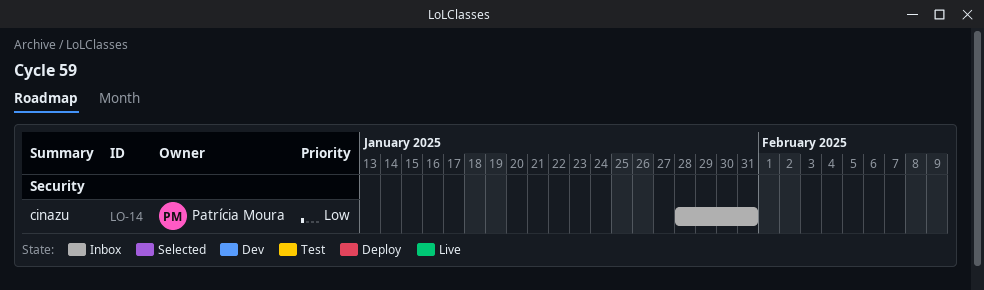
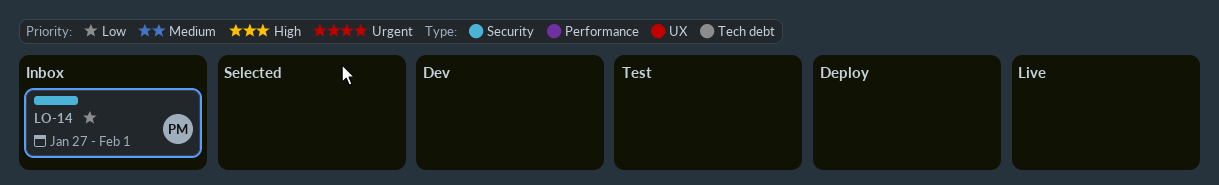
LO-14, start: Jan 28 -> Jan 27
LO-14, due: Jan 31 -> Feb 1

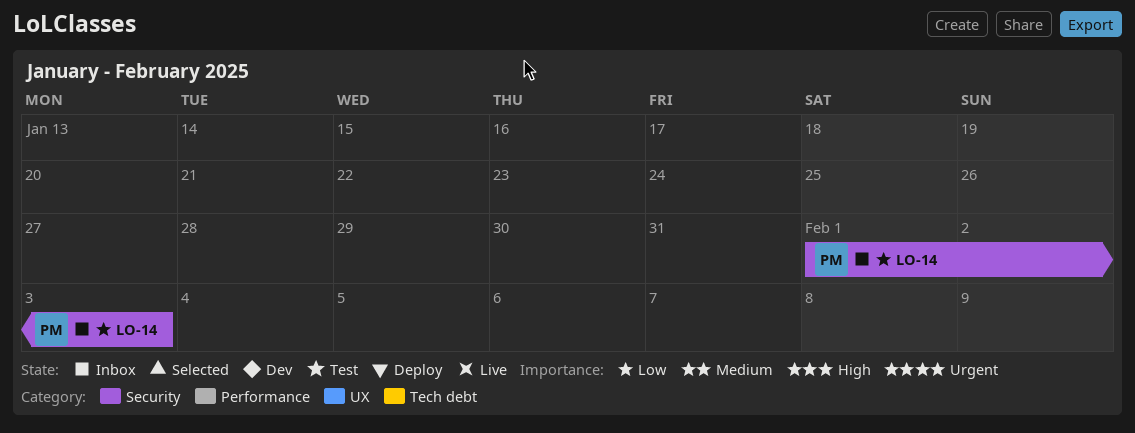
LO-14, start: Jan 27 -> Feb 1
LO-14, due: Feb 1 -> Feb 3

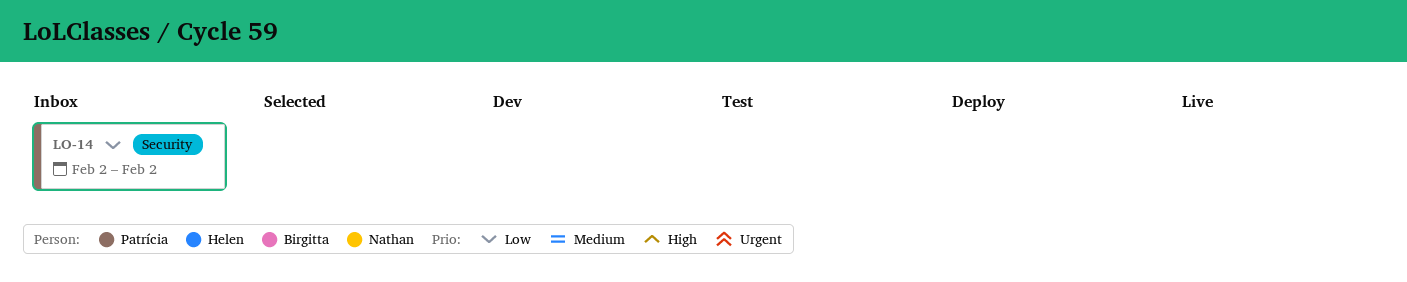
LO-14, start: Feb 1 -> Feb 2
LO-14, due: Feb 3 -> Feb 2

